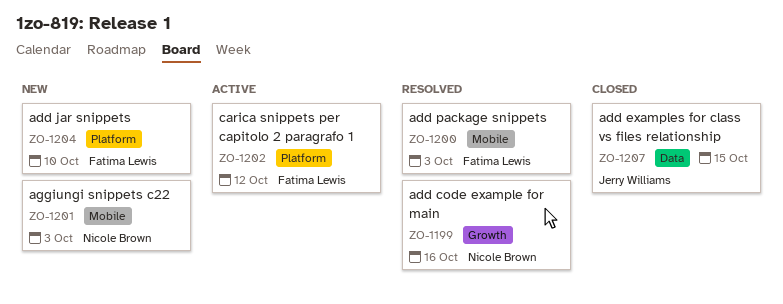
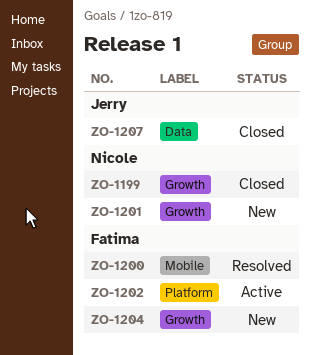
ZO-1199, status: Resolved -> Closed
ZO-1201, label: Mobile -> Growth
ZO-1204, label: Platform -> Growth

